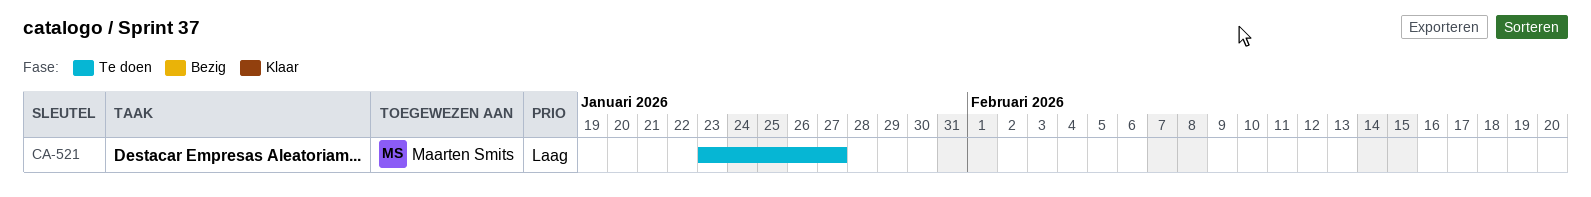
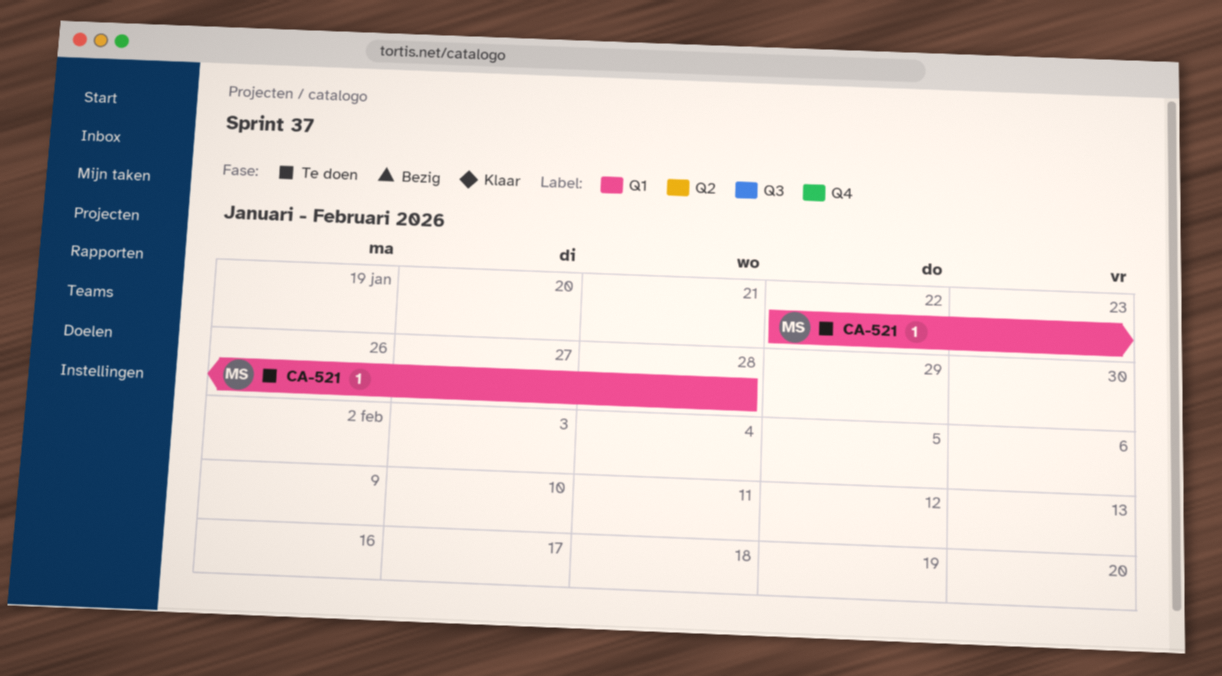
CA-521, start: Jan 23 -> Jan 22
CA-521, due: Jan 27 -> Jan 28

